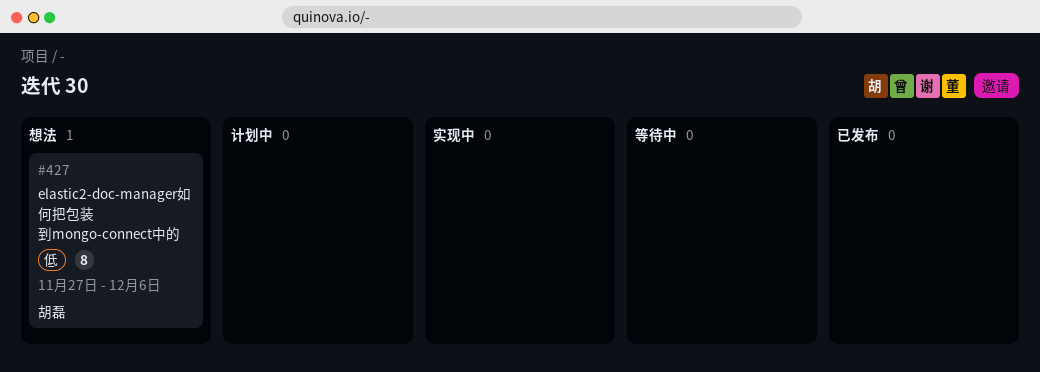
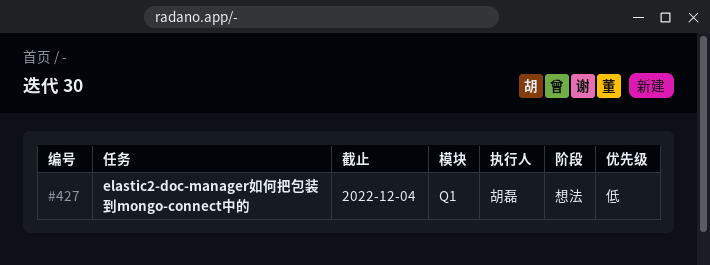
#427, due: Dec 6 -> Dec 4

